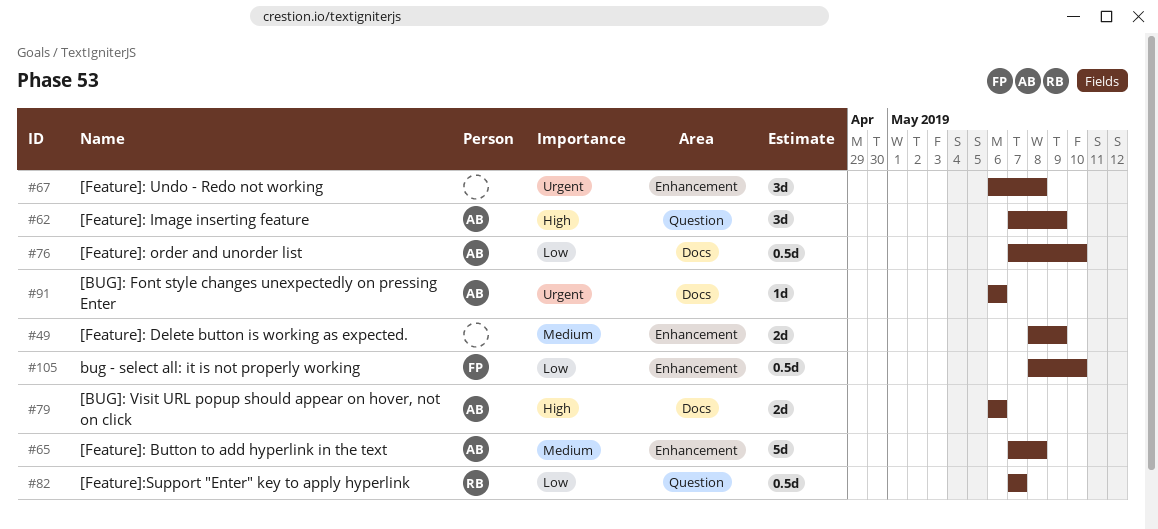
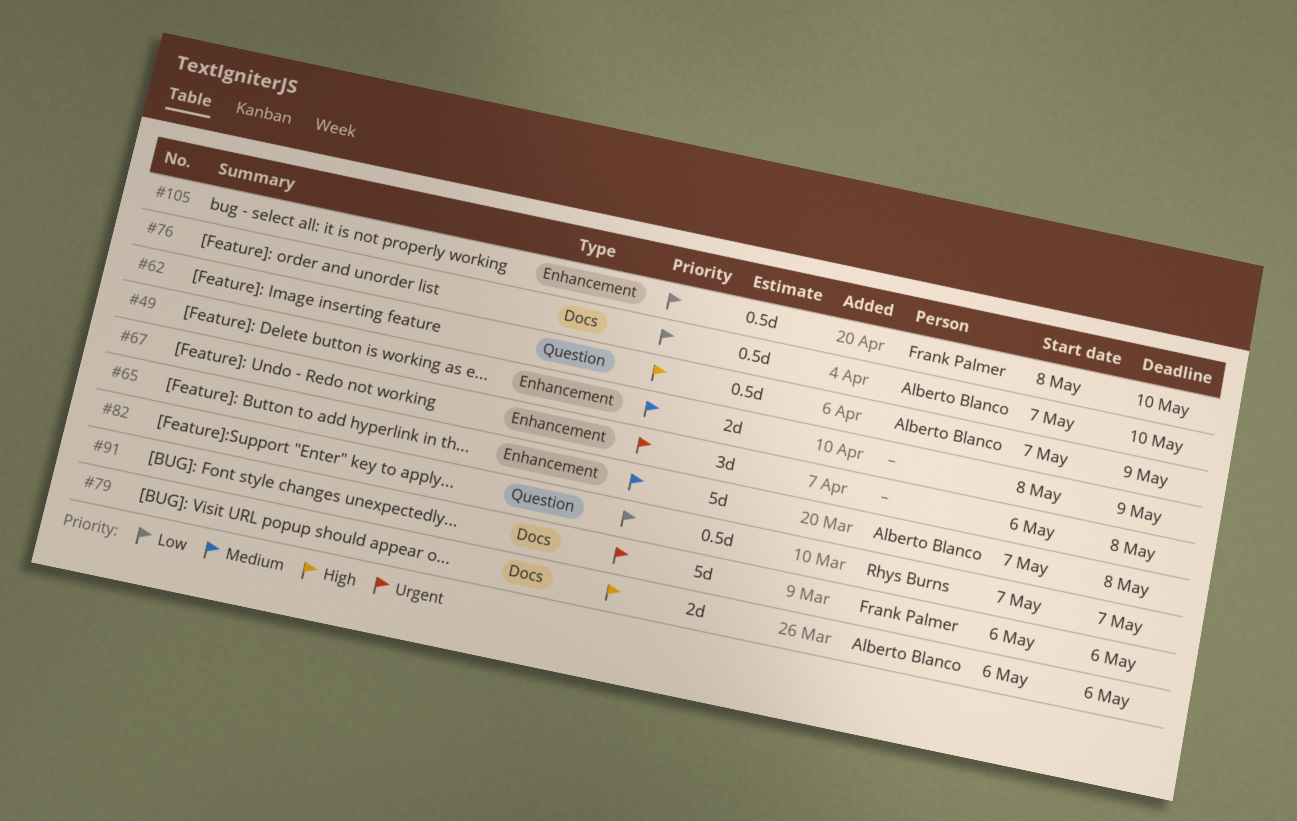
#62, estimate: 3d -> 0.5d
#91, owner: Alberto Blanco -> Frank Palmer
#91, estimate: 1d -> 5d

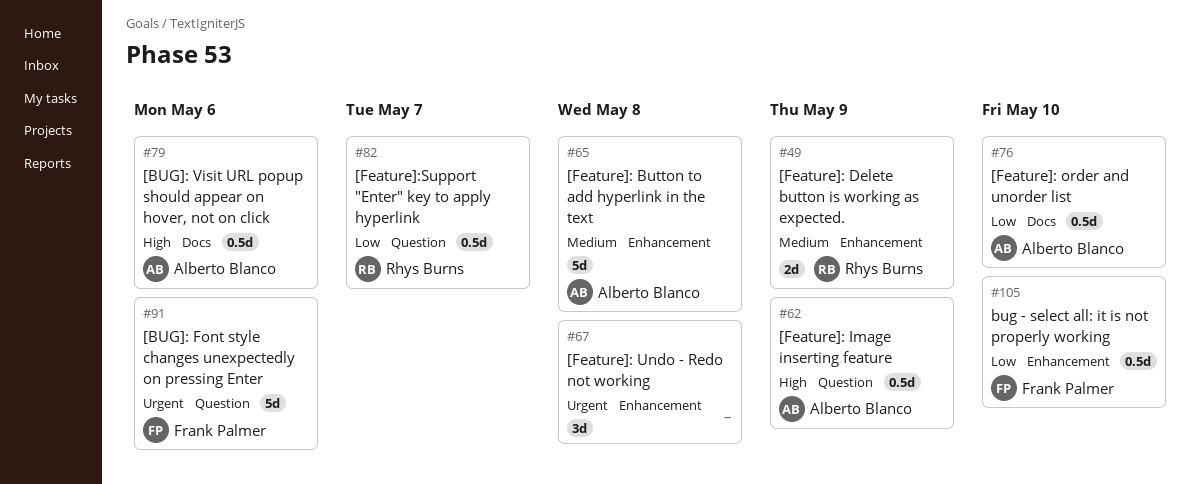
#49, owner: none -> Rhys Burns
#79, estimate: 2d -> 0.5d
#91, label: Docs -> Question

